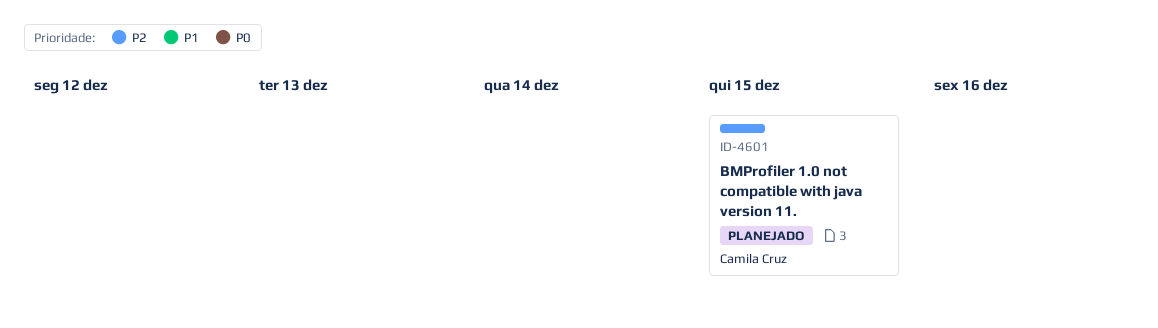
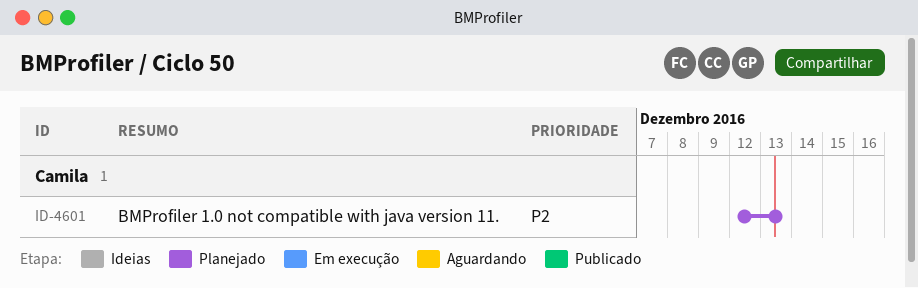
ID-4601, due: Dec 15 -> Dec 13

